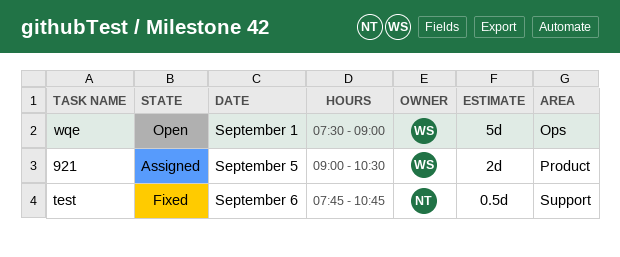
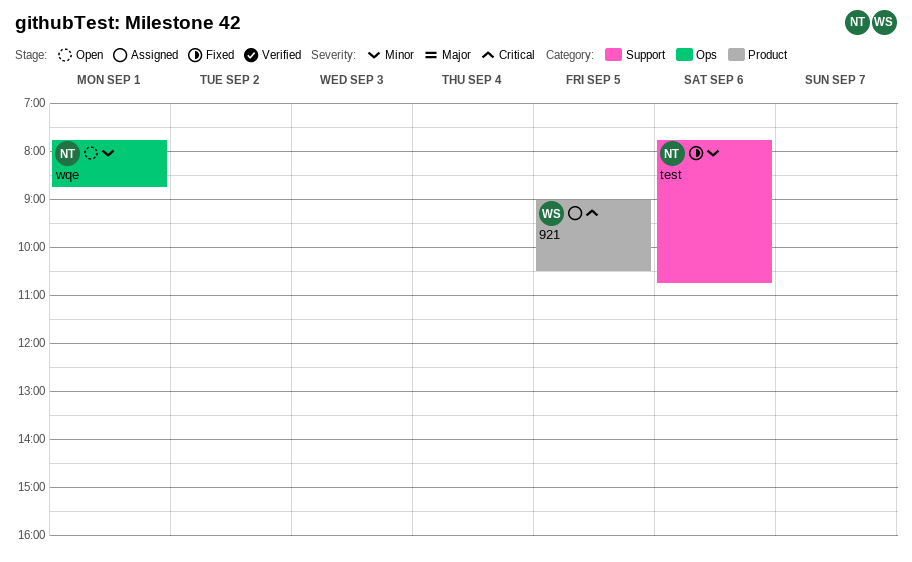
wqe, owner: WS -> NT
wqe, begins: 07:30 -> 07:45
wqe, ends: 09:00 -> 08:45

